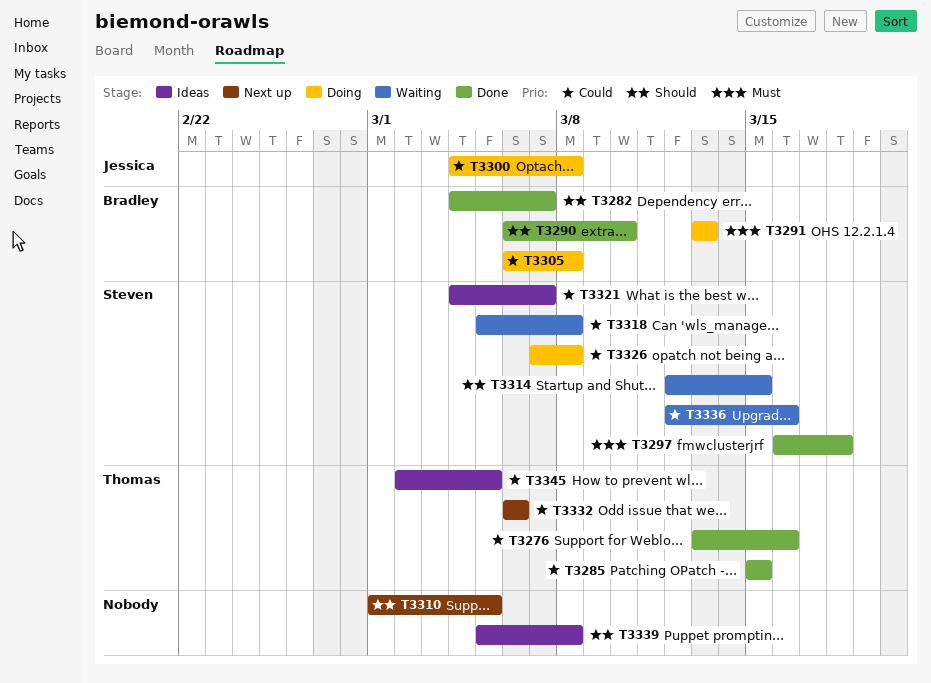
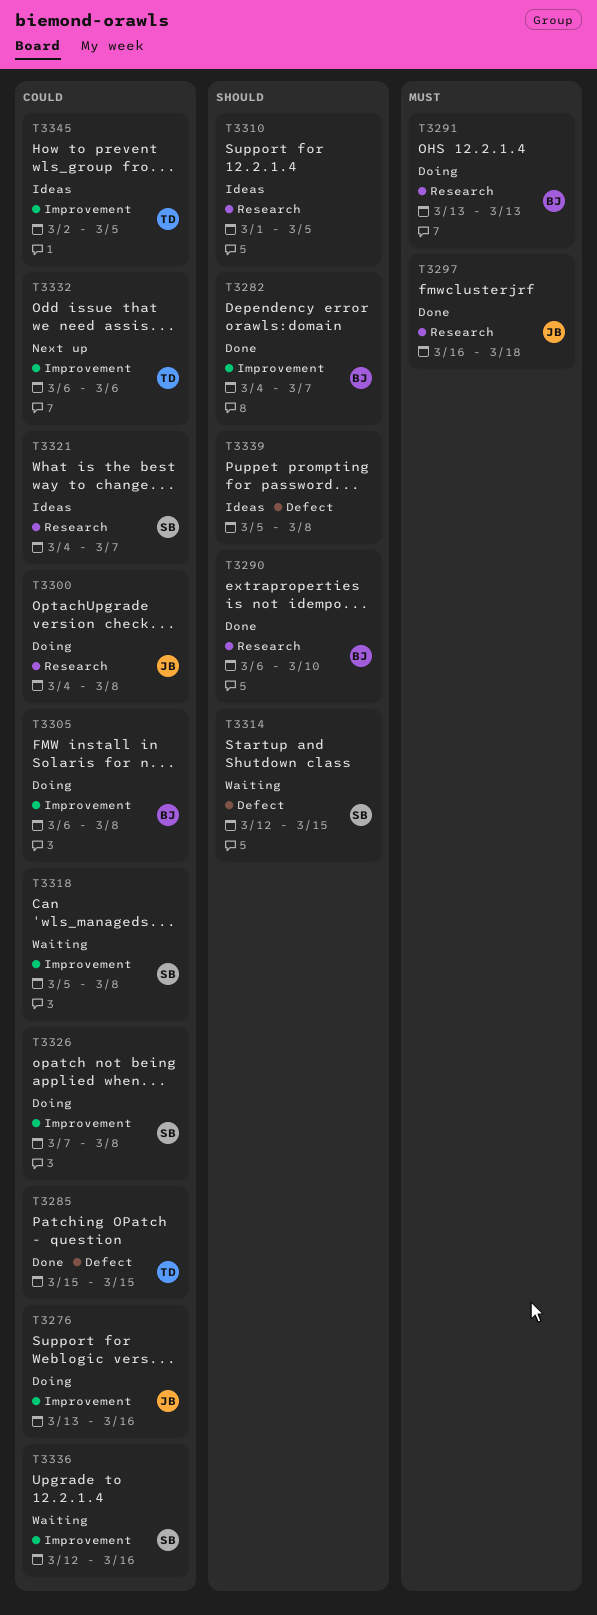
T3276, status: Done -> Doing
T3276, owner: Thomas -> Jessica
T3297, owner: Steven -> Jessica
T3310, status: Next up -> Ideas

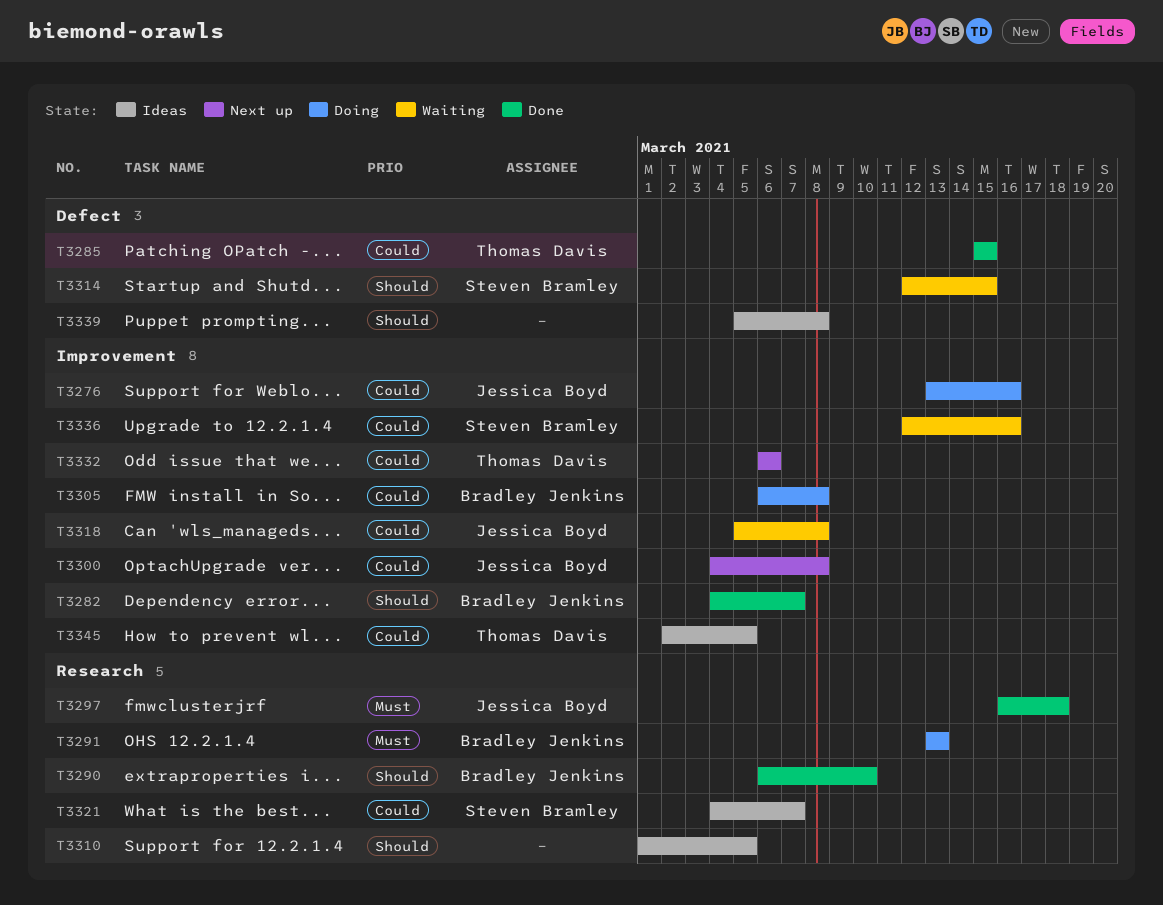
T3300, status: Doing -> Next up
T3300, label: Research -> Improvement
T3318, owner: Steven Bramley -> Jessica Boyd
T3326: present -> none

